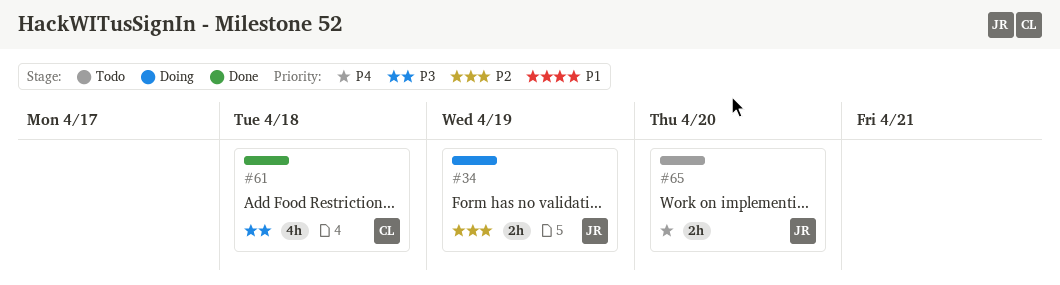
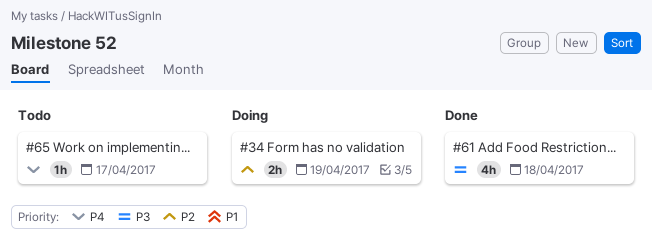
#65, estimate: 2h -> 1h
#65, due: Apr 20 -> Apr 17

